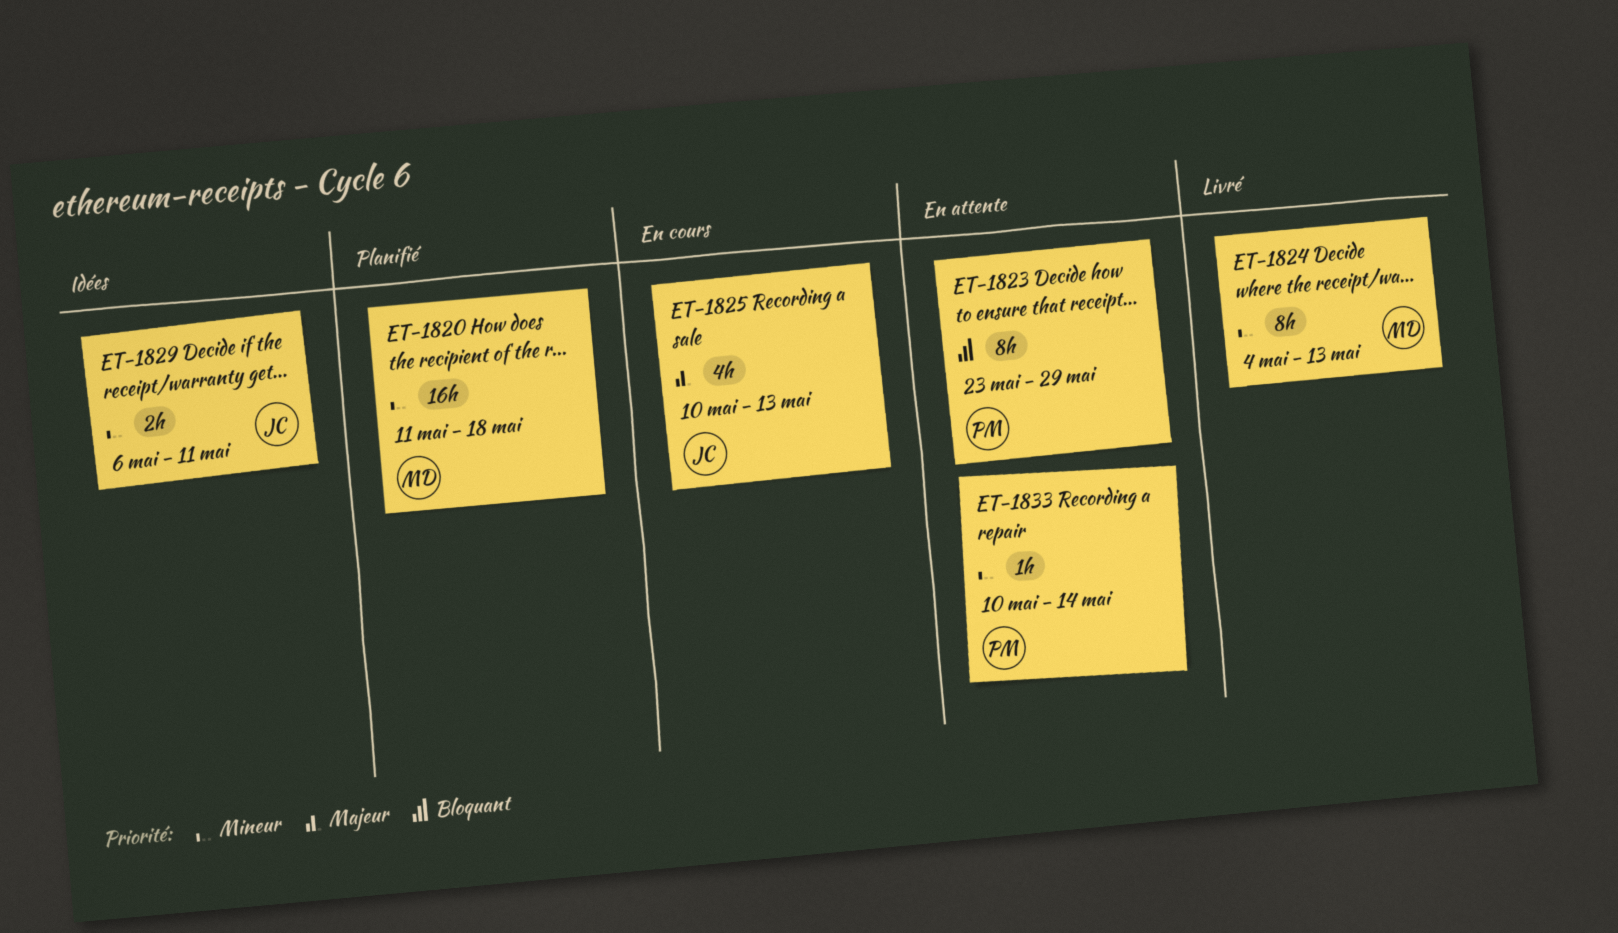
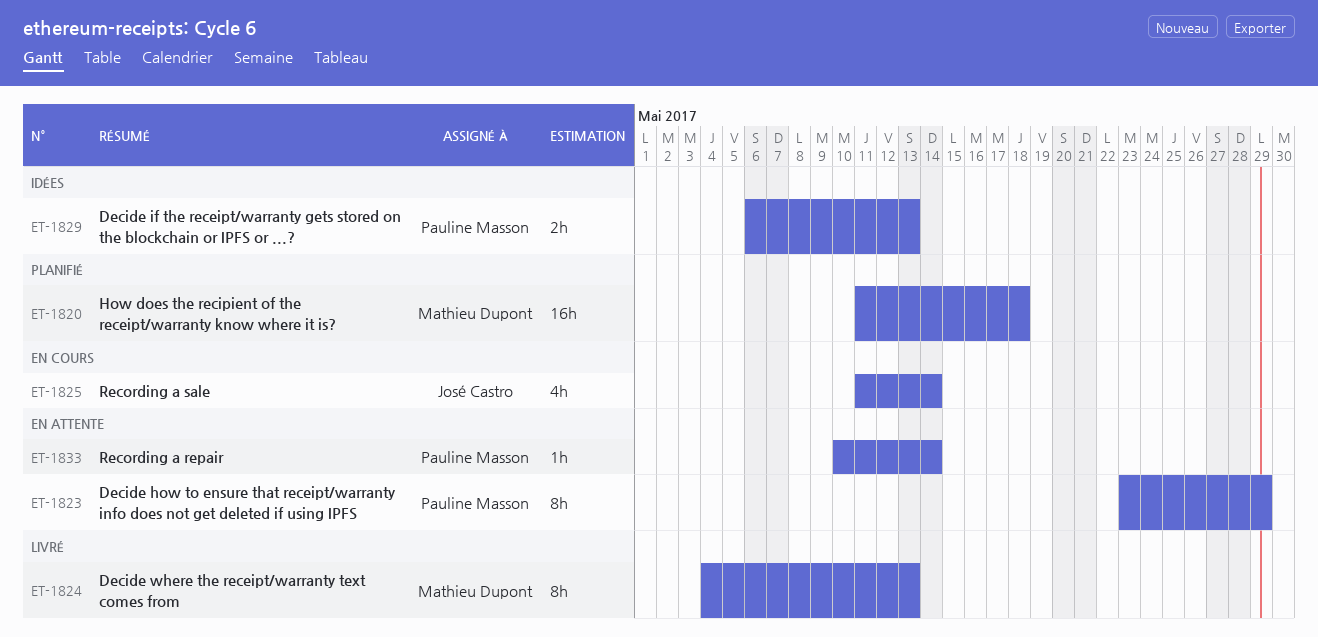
ET-1825, start: May 10 -> May 11
ET-1825, due: May 13 -> May 14
ET-1829, owner: José Castro -> Pauline Masson
ET-1829, due: May 11 -> May 13

